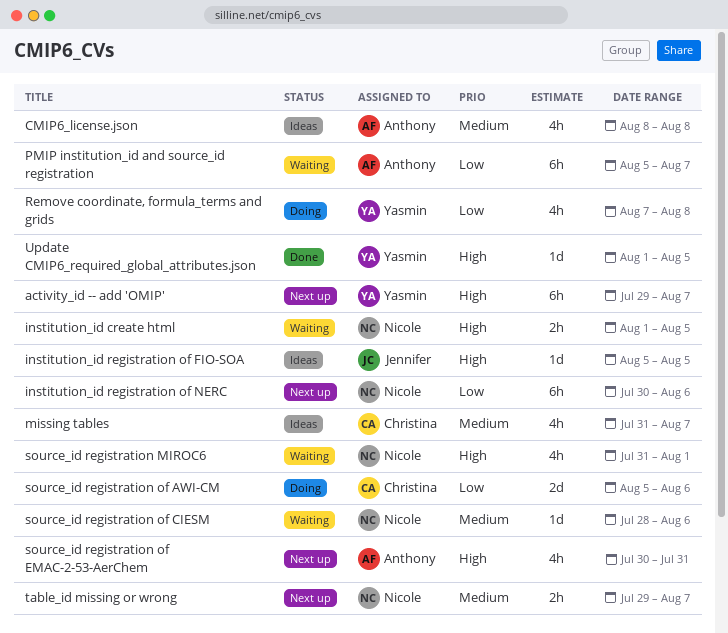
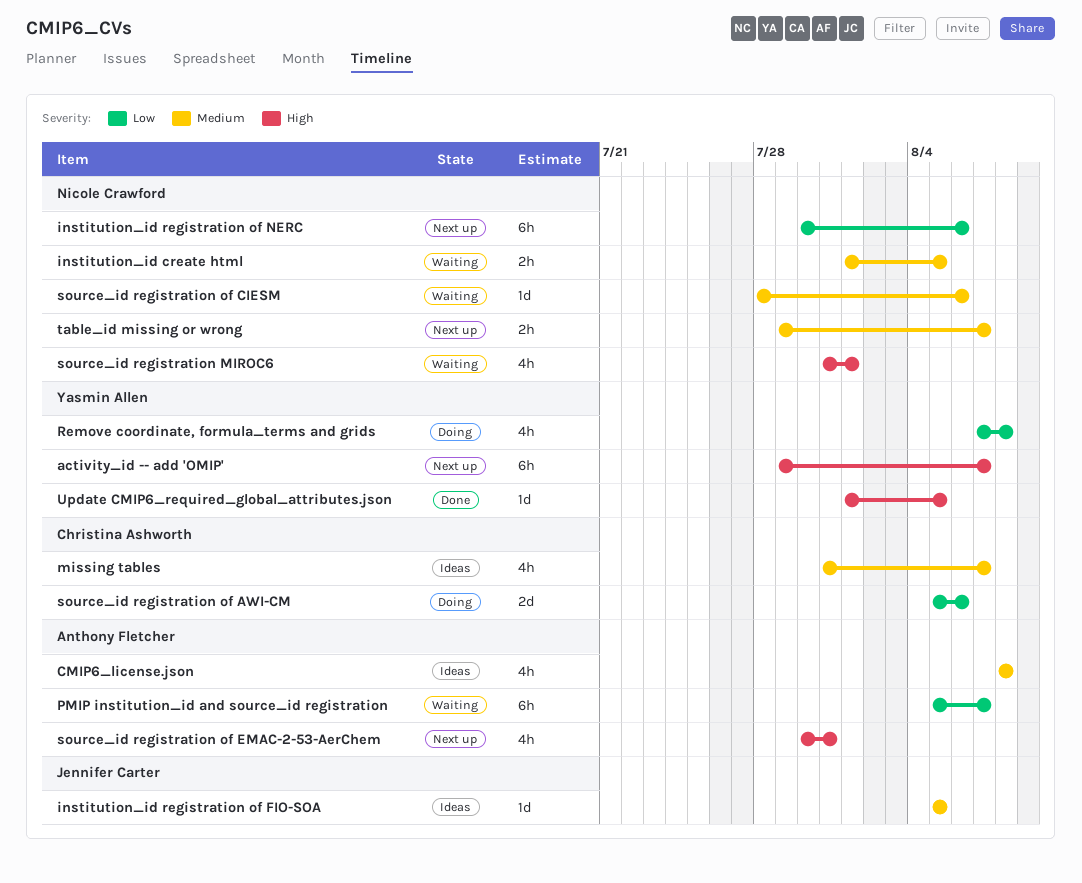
institution_id create html, priority: High -> Medium
institution_id registration of FIO-SOA, priority: High -> Medium

